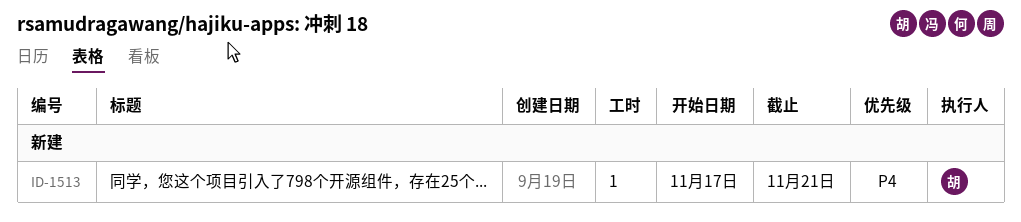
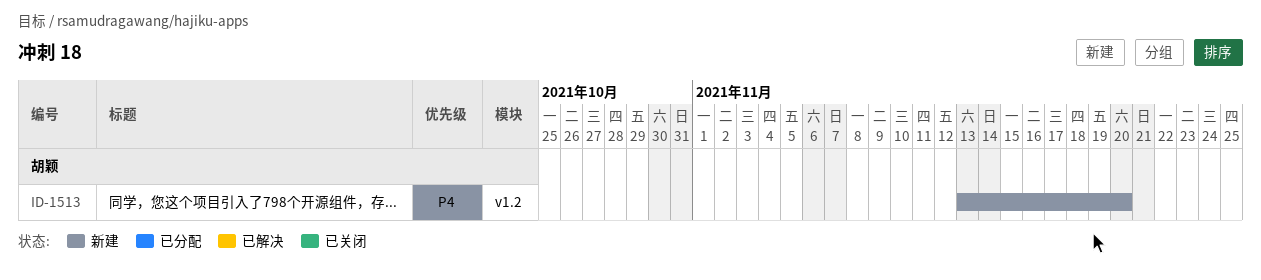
ID-1513, start: Nov 17 -> Nov 13
ID-1513, due: Nov 21 -> Nov 20

